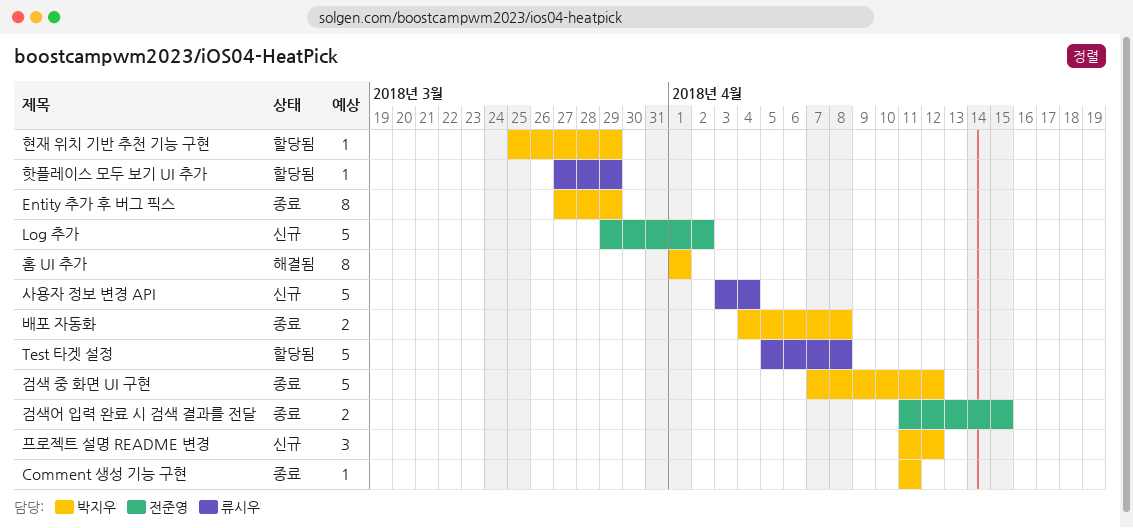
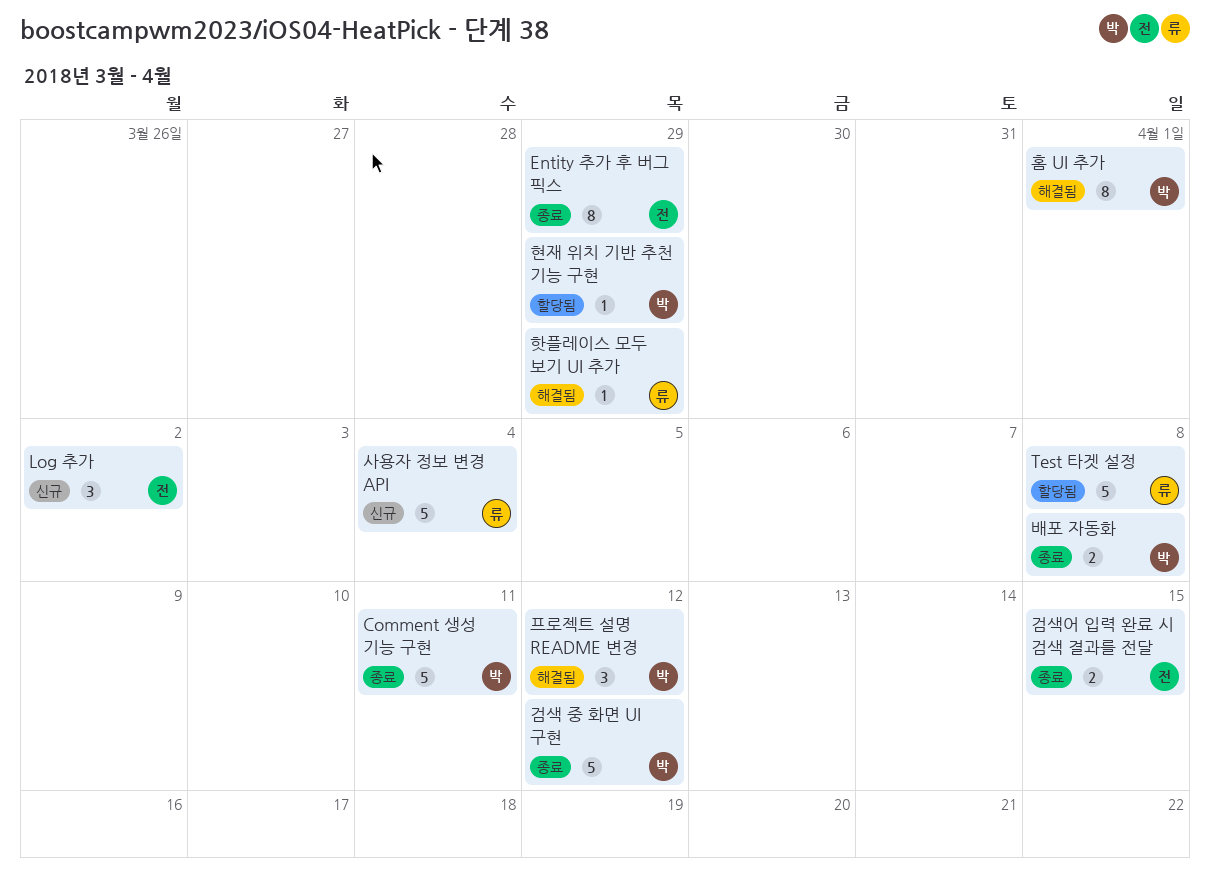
Comment 생성 기능 구현, estimate: 1 -> 5
Entity 추가 후 버그 픽스, owner: 박지우 -> 전준영
Log 추가, estimate: 5 -> 3
프로젝트 설명 README 변경, status: 신규 -> 해결됨
핫플레이스 모두 보기 UI 추가, status: 할당됨 -> 해결됨

